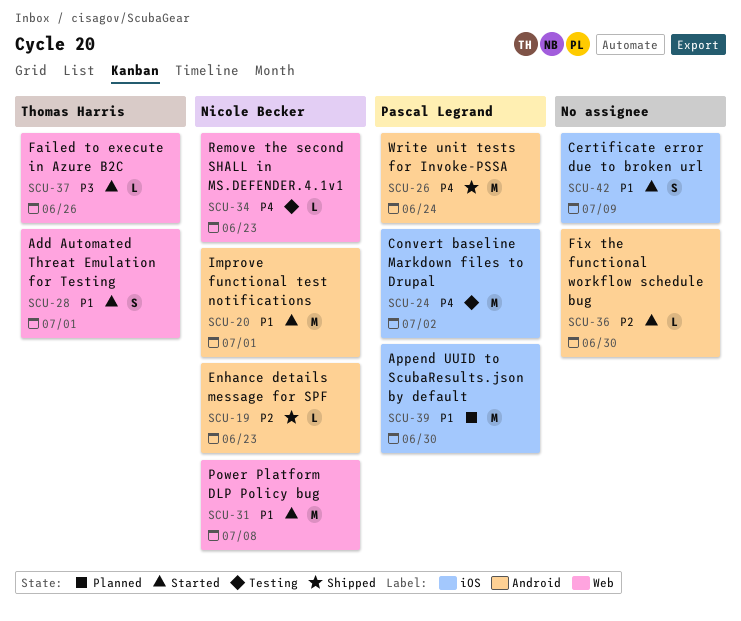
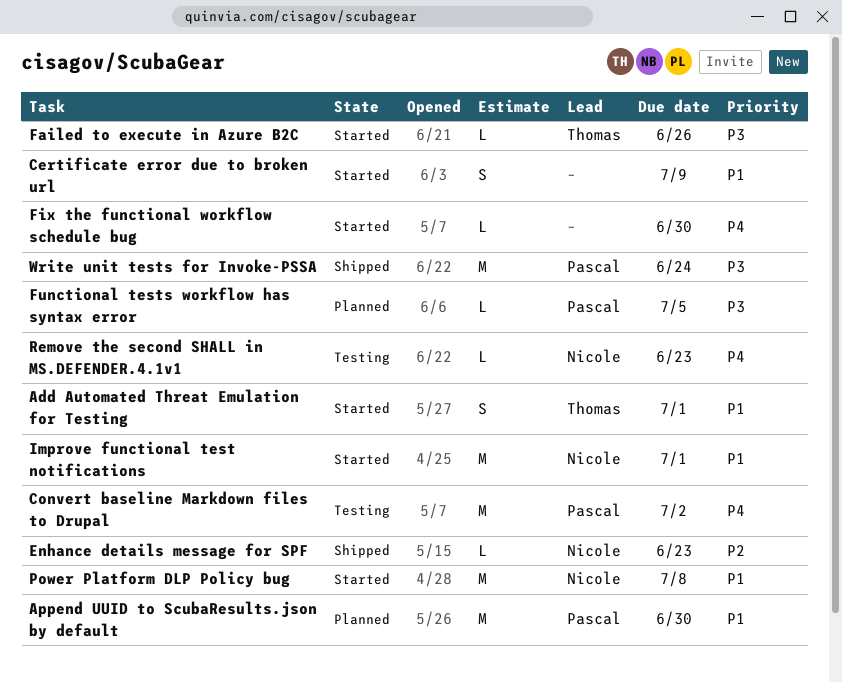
Fix the functional workflow schedule bug, priority: P2 -> P4
Functional tests workflow has syntax error: none -> present
Write unit tests for Invoke-PSSA, priority: P4 -> P3

